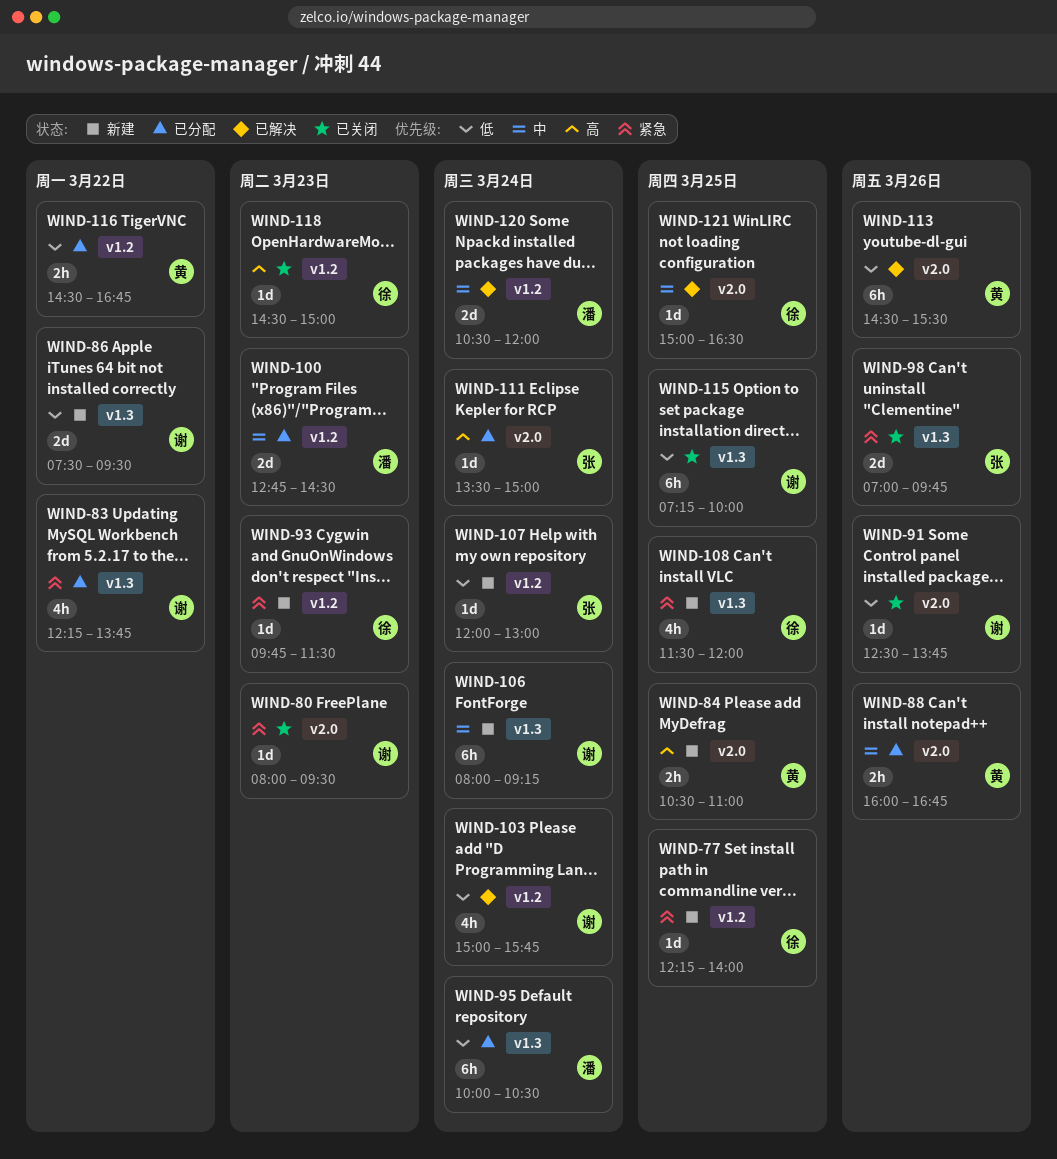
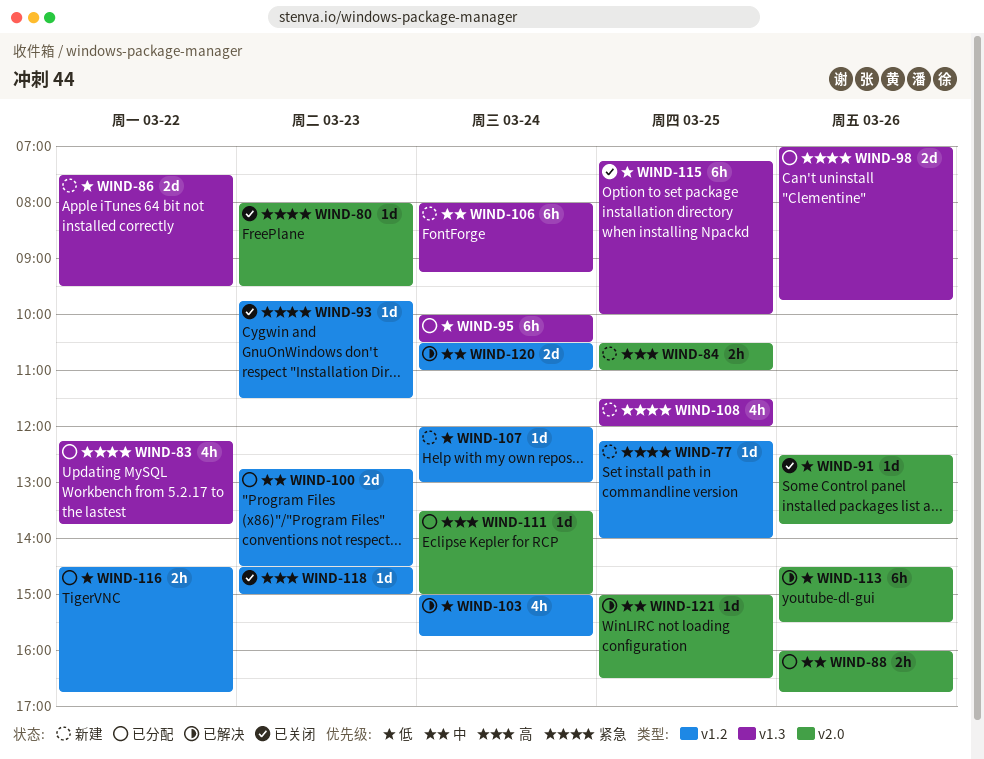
WIND-93, status: 新建 -> 已关闭
WIND-98, status: 已关闭 -> 已分配
WIND-120, ends: 12:00 -> 11:00

